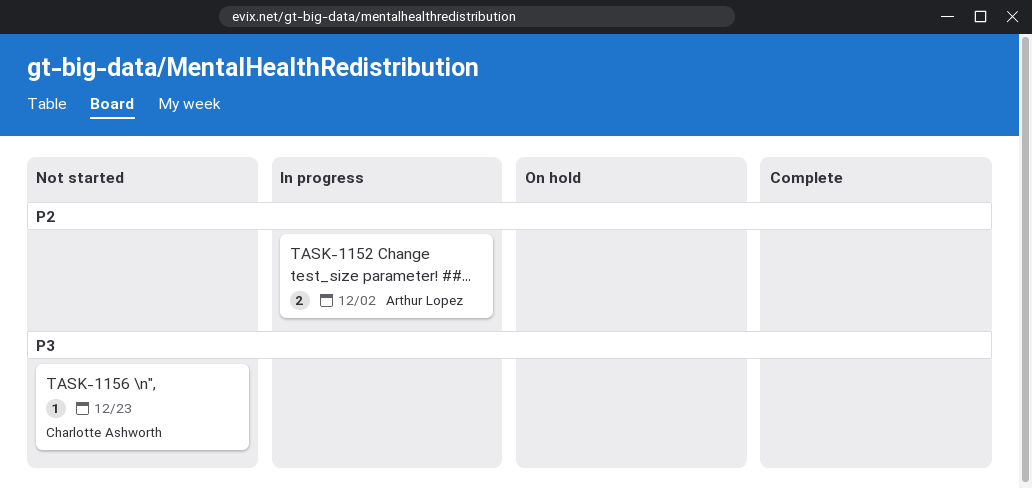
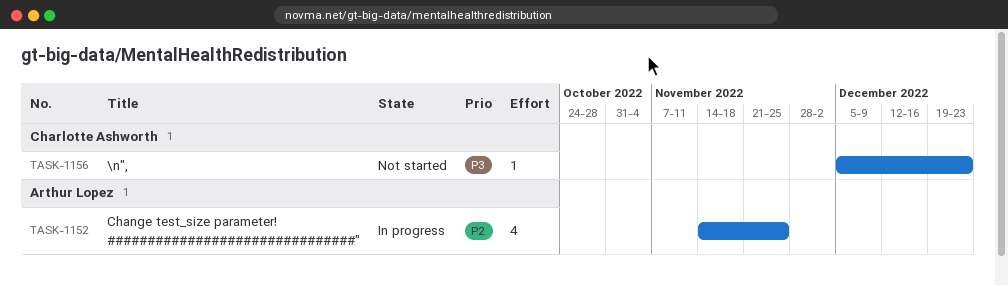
TASK-1152, estimate: 2 -> 4
TASK-1152, due: Dec 2 -> Nov 25

